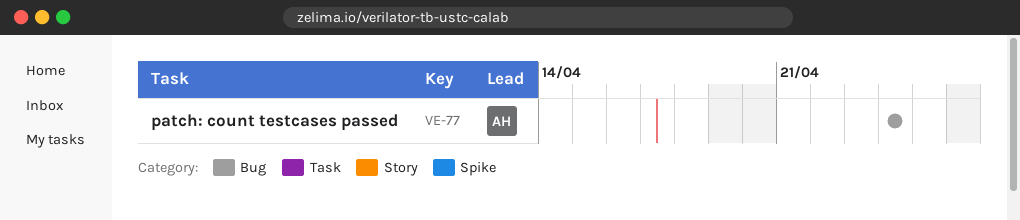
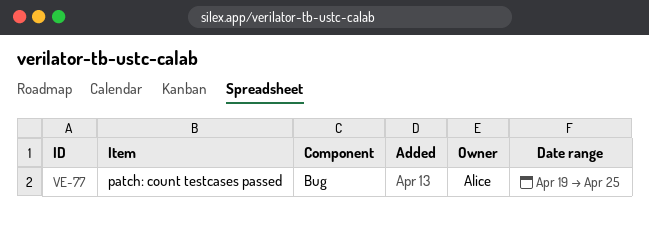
VE-77, start: Apr 24 -> Apr 19
VE-77, due: Apr 24 -> Apr 25

